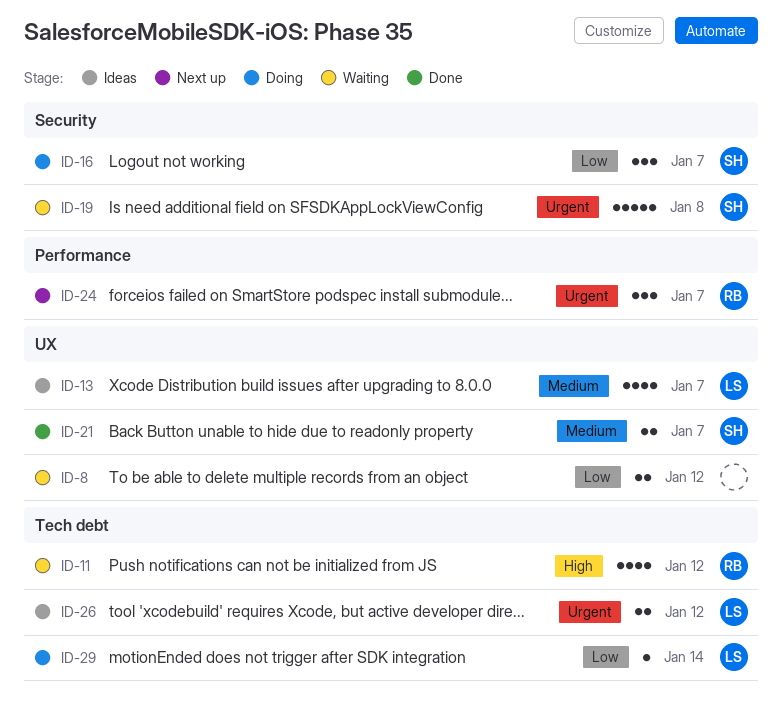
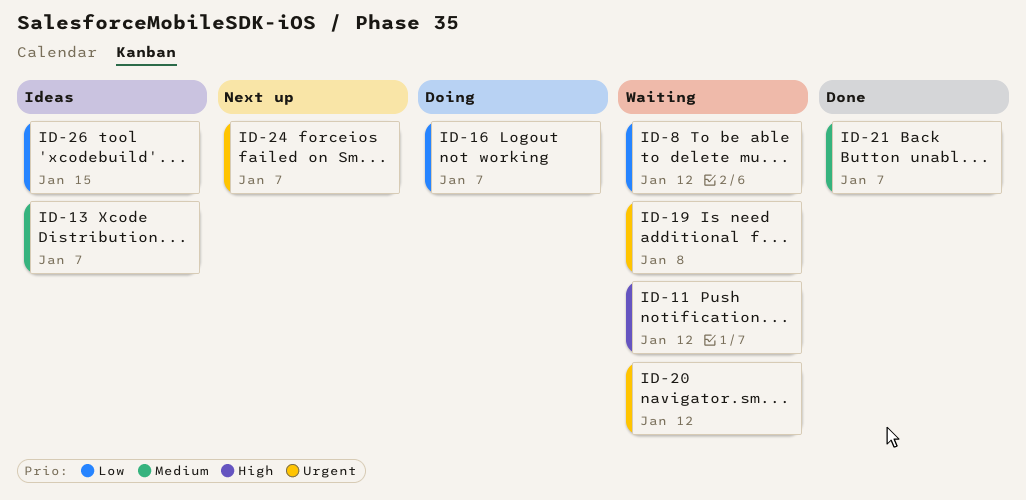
ID-20: none -> present
ID-26, priority: Urgent -> Low
ID-26, due: Jan 12 -> Jan 15
ID-29: present -> none

